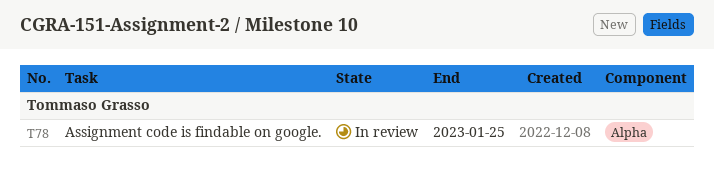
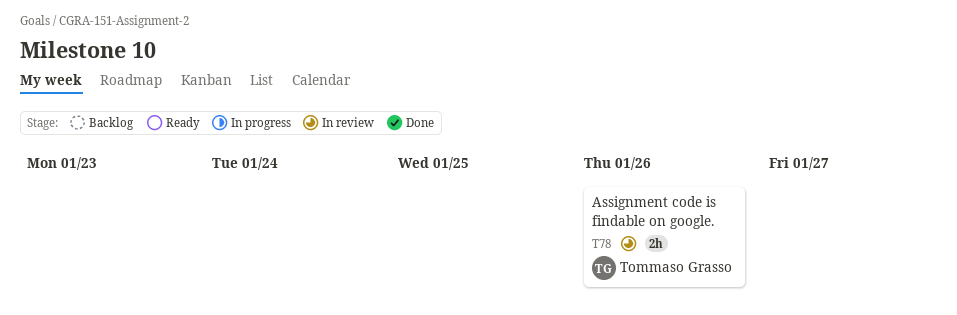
T78, due: Jan 25 -> Jan 26

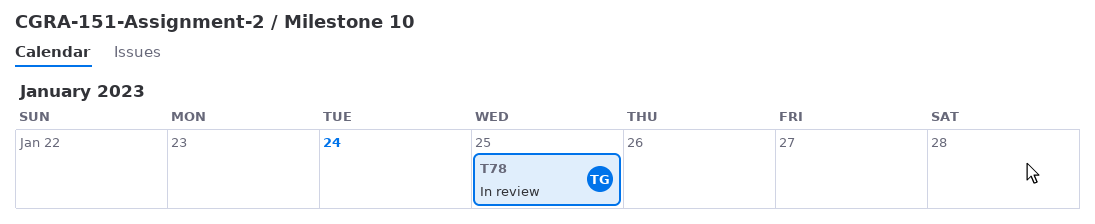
T78, due: Jan 26 -> Jan 25

